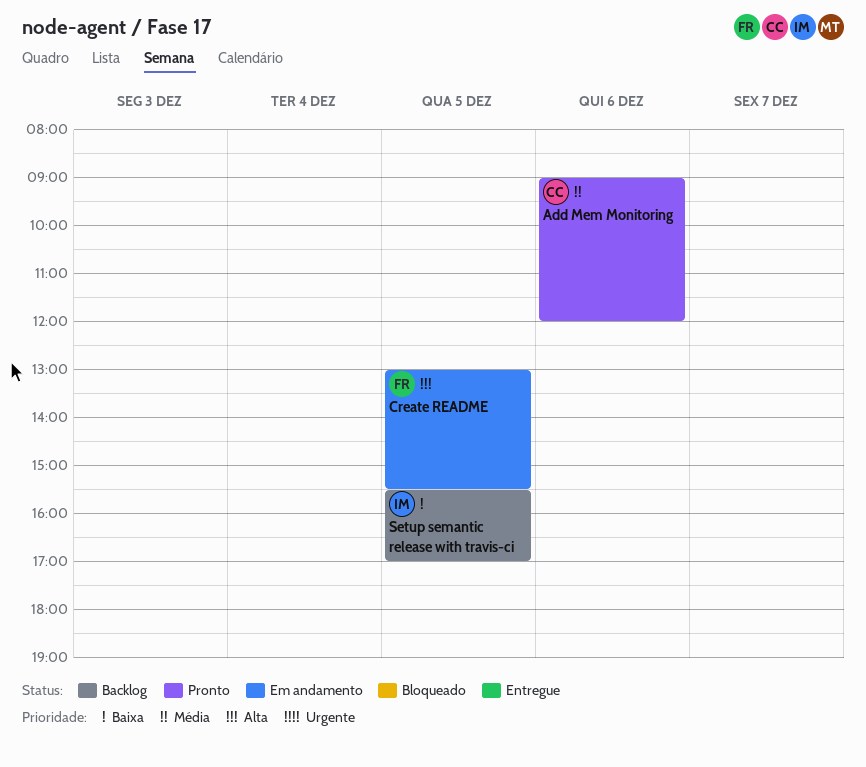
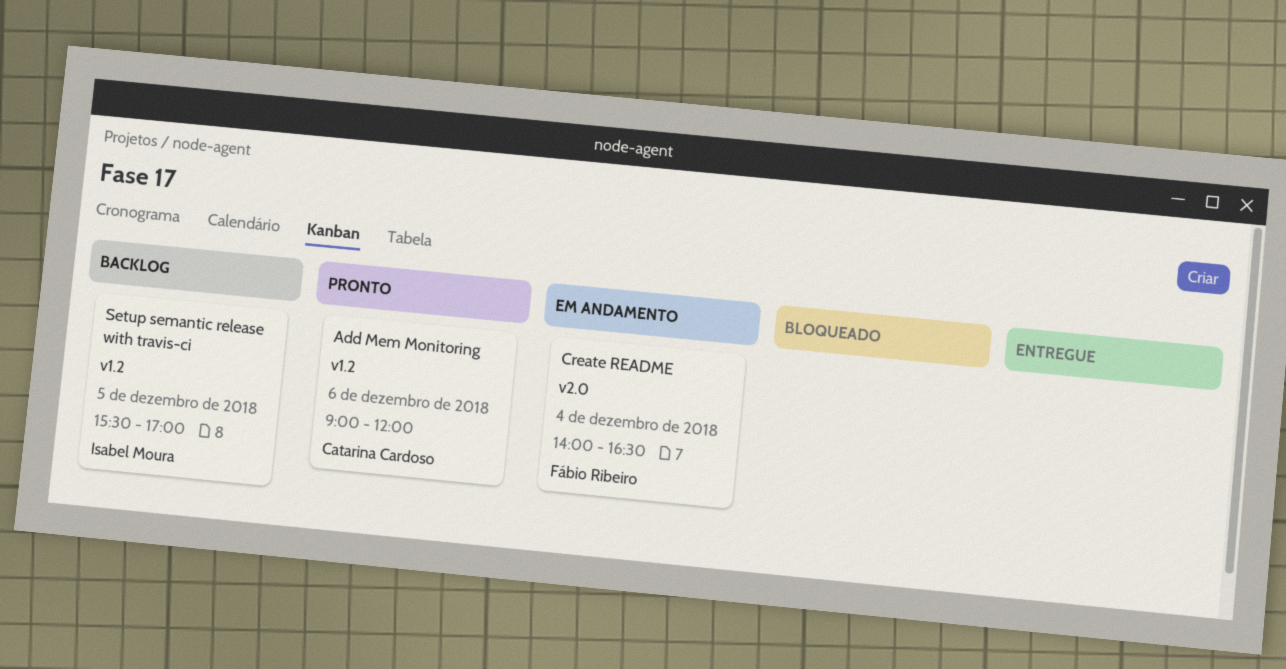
Create README, day: Dec 5 -> Dec 4
Create README, begins: 13:00 -> 14:00
Create README, ends: 15:30 -> 16:30

